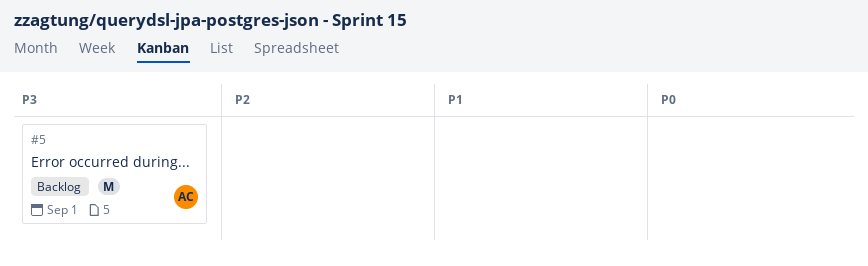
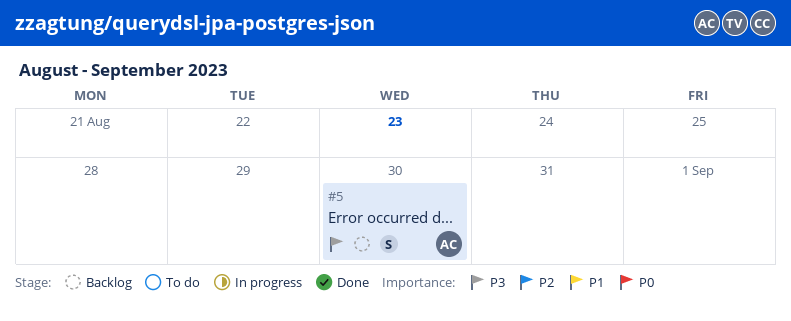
#5, estimate: M -> S
#5, due: Sep 1 -> Aug 30

